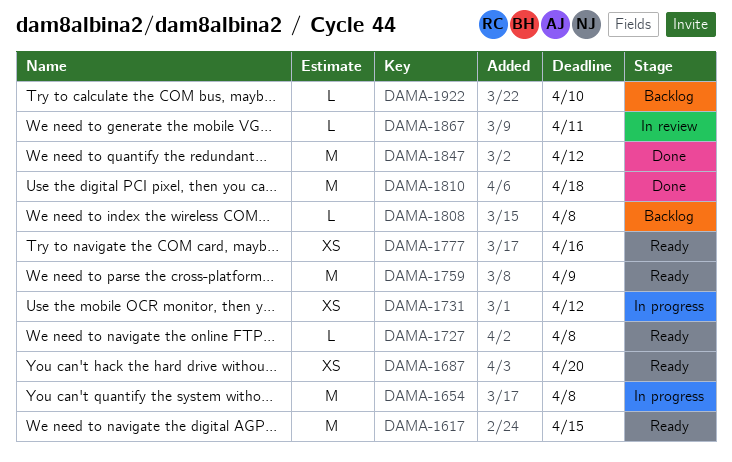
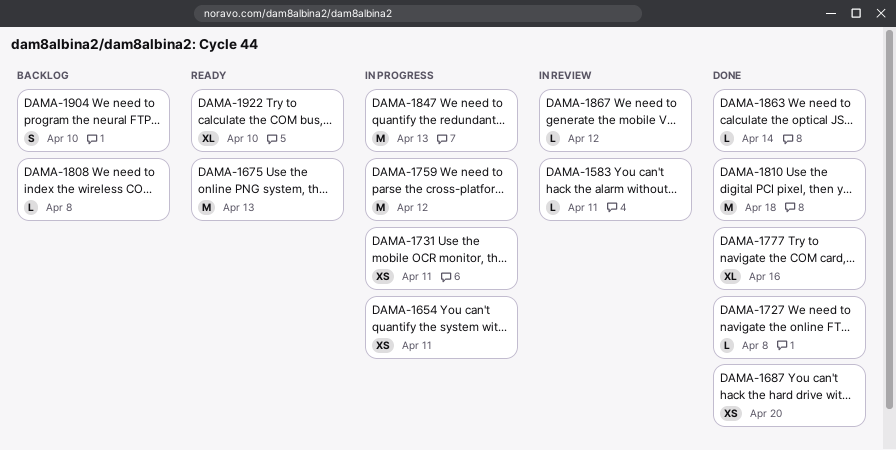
DAMA-1583: none -> present
DAMA-1617: present -> none
DAMA-1654, estimate: M -> XS
DAMA-1654, due: Apr 8 -> Apr 11
DAMA-1675: none -> present
DAMA-1687, status: Ready -> Done
DAMA-1727, status: Ready -> Done
DAMA-1731, due: Apr 12 -> Apr 11
DAMA-1759, status: Ready -> In progress
DAMA-1759, due: Apr 9 -> Apr 12
DAMA-1777, status: Ready -> Done
DAMA-1777, estimate: XS -> XL
DAMA-1847, status: Done -> In progress
DAMA-1847, due: Apr 12 -> Apr 13
DAMA-1863: none -> present
DAMA-1867, due: Apr 11 -> Apr 12
DAMA-1904: none -> present
DAMA-1922, status: Backlog -> Ready
DAMA-1922, estimate: L -> XL

